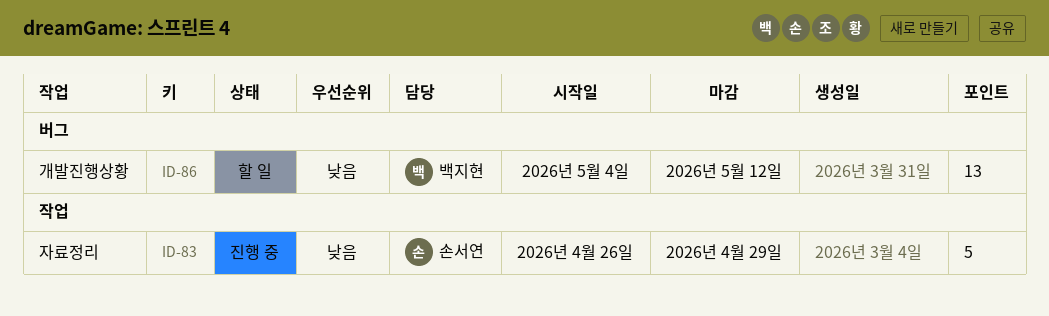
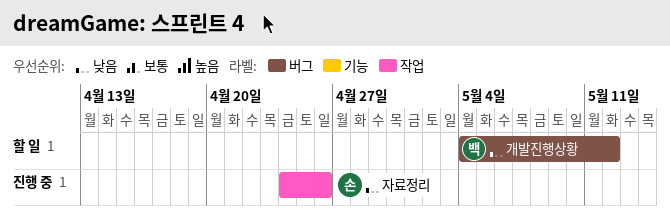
자료정리, start: Apr 26 -> Apr 24
자료정리, due: Apr 29 -> Apr 26

